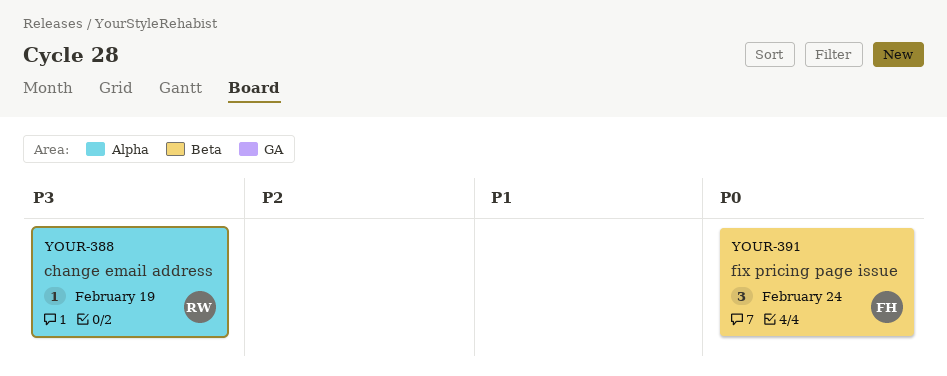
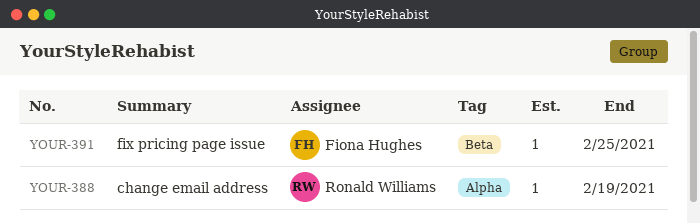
YOUR-391, estimate: 3 -> 1
YOUR-391, due: Feb 24 -> Feb 25

